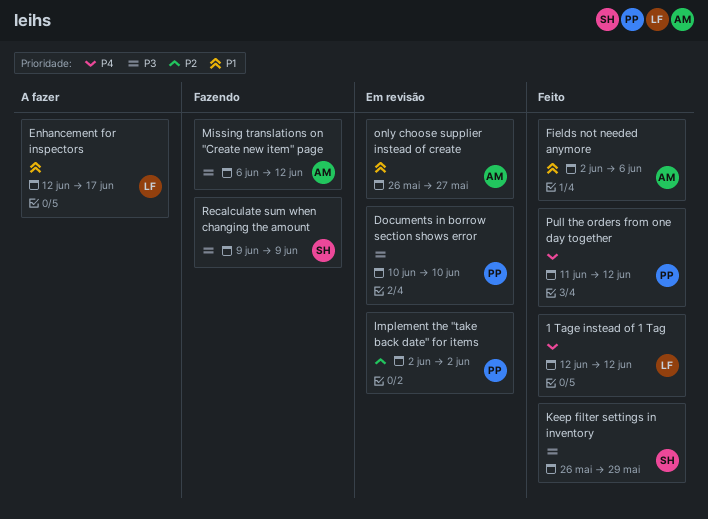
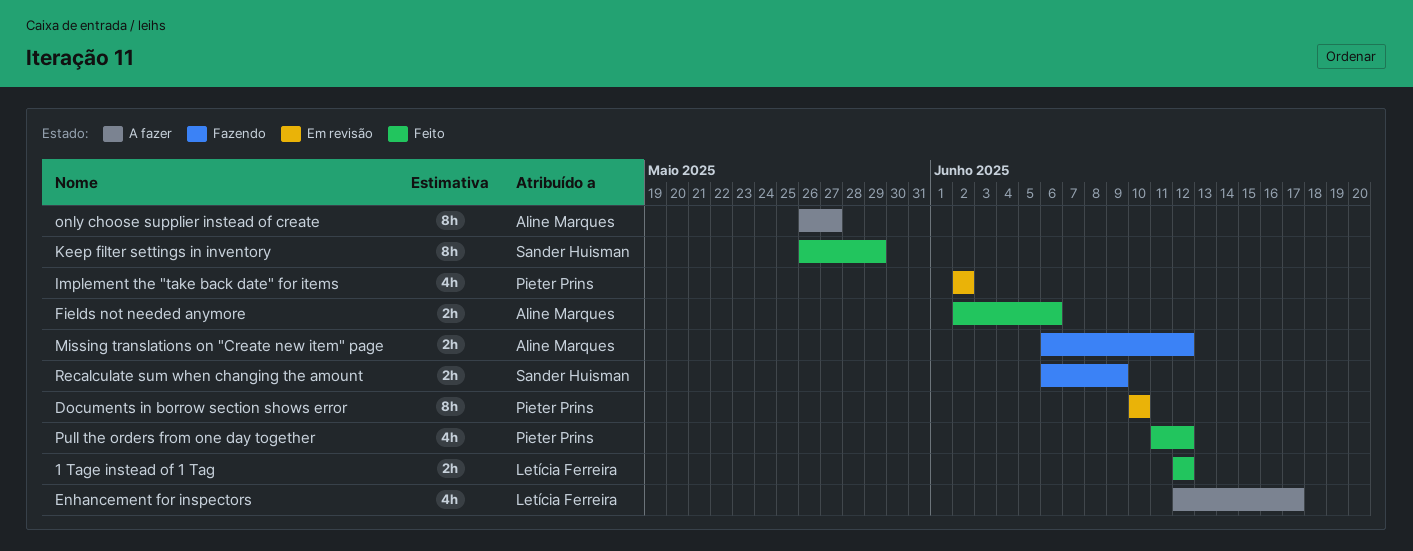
only choose supplier instead of create, status: Em revisão -> A fazer
Recalculate sum when changing the amount, start: Jun 9 -> Jun 6

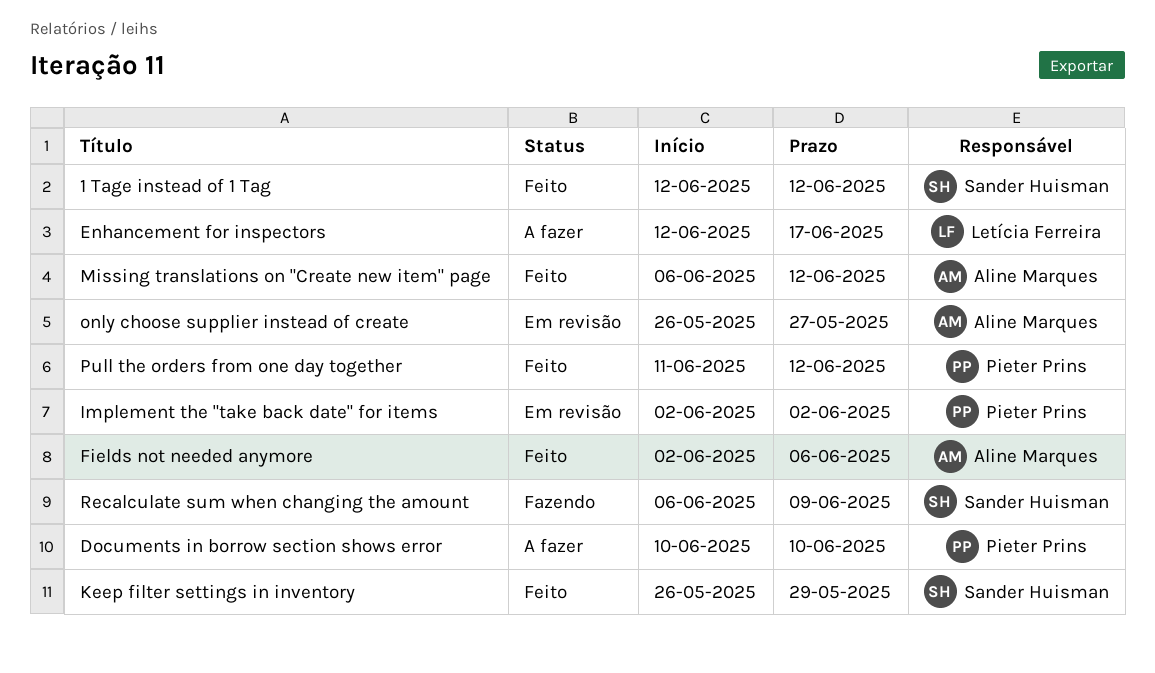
1 Tage instead of 1 Tag, owner: Letícia Ferreira -> Sander Huisman
Documents in borrow section shows error, status: Em revisão -> A fazer
Missing translations on "Create new item" page, status: Fazendo -> Feito
only choose supplier instead of create, status: A fazer -> Em revisão

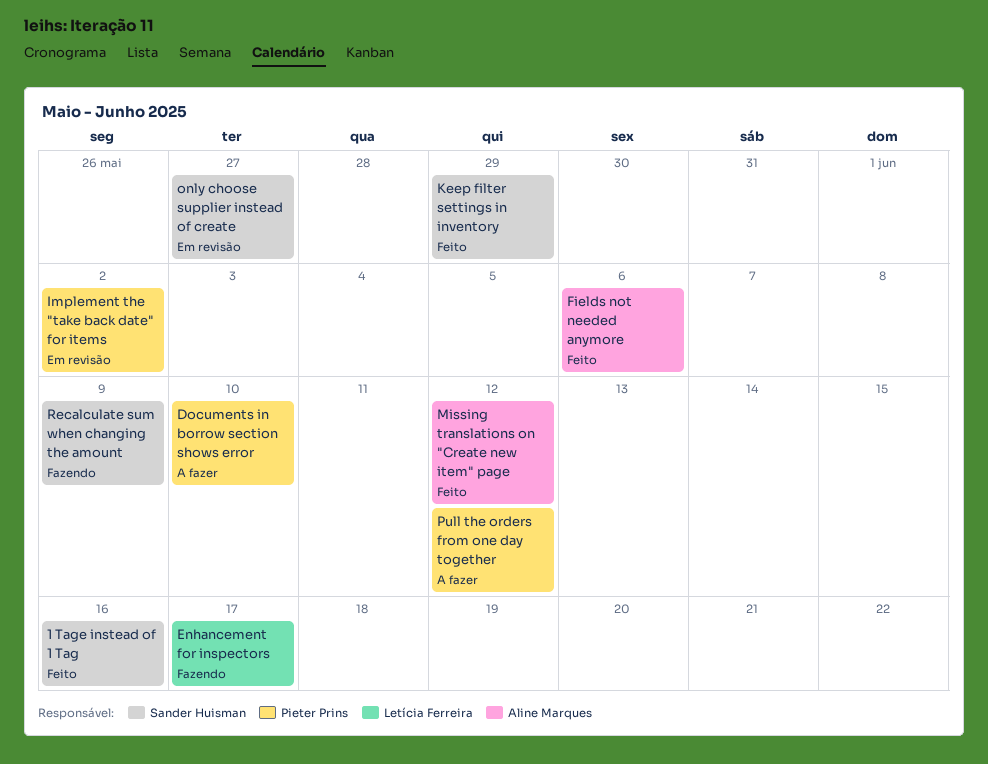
1 Tage instead of 1 Tag, due: Jun 12 -> Jun 16
Enhancement for inspectors, status: A fazer -> Fazendo
only choose supplier instead of create, owner: Aline Marques -> Sander Huisman
Pull the orders from one day together, status: Feito -> A fazer

